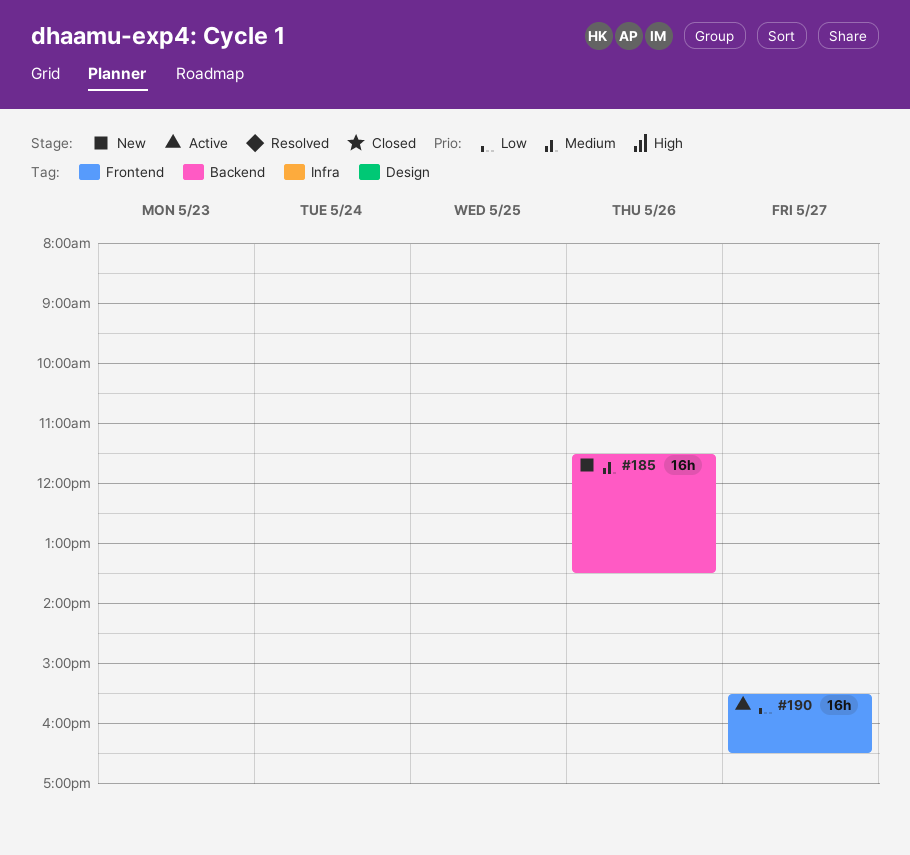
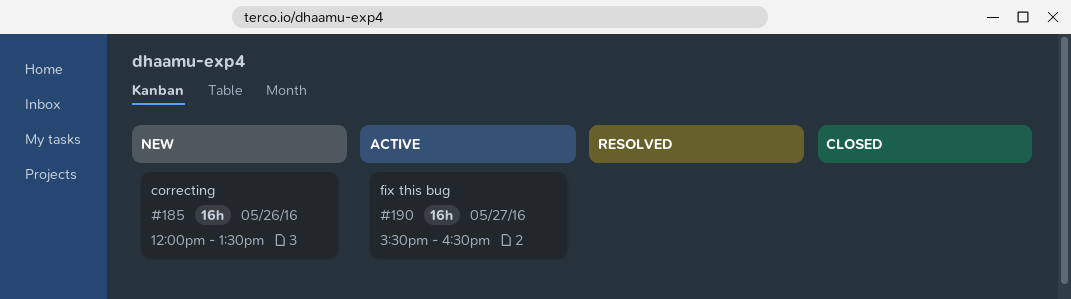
#185, begins: 11:30 -> 12:00

